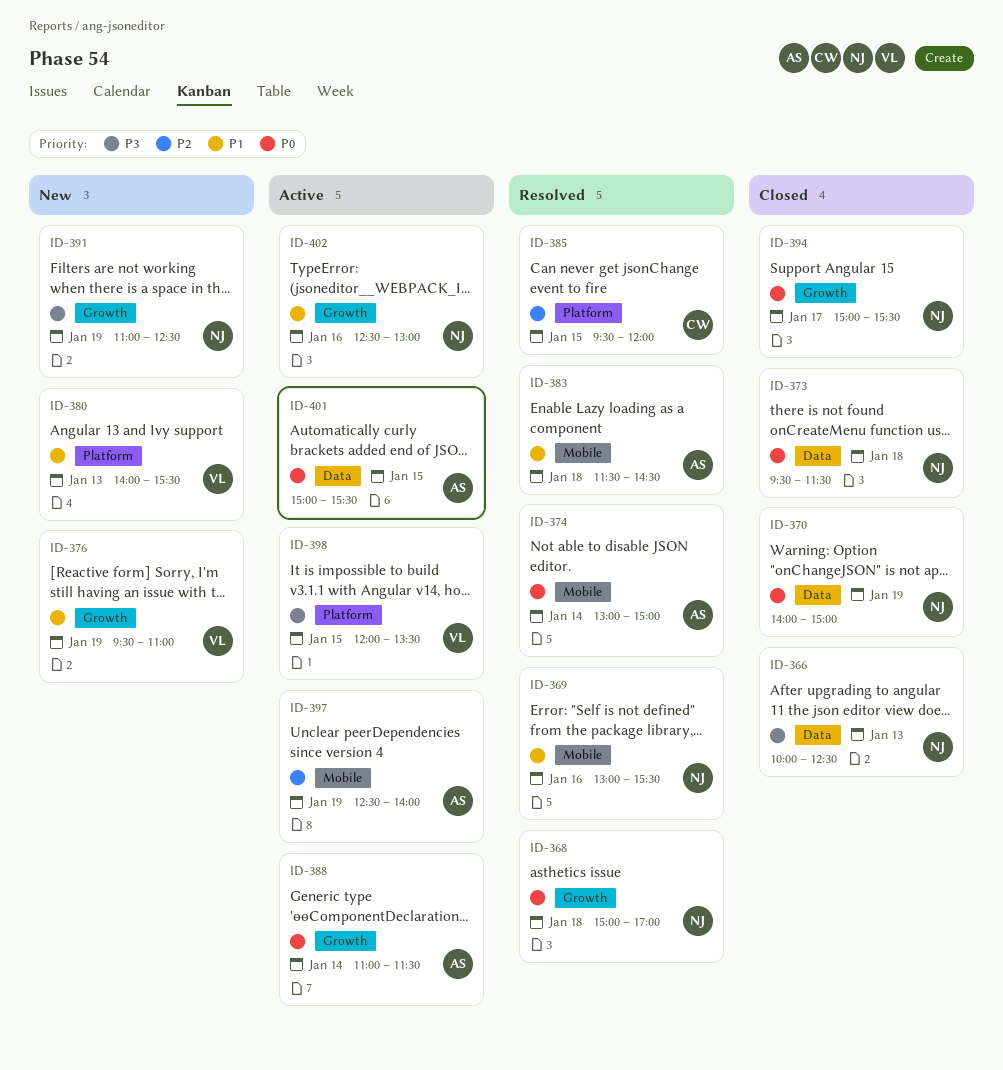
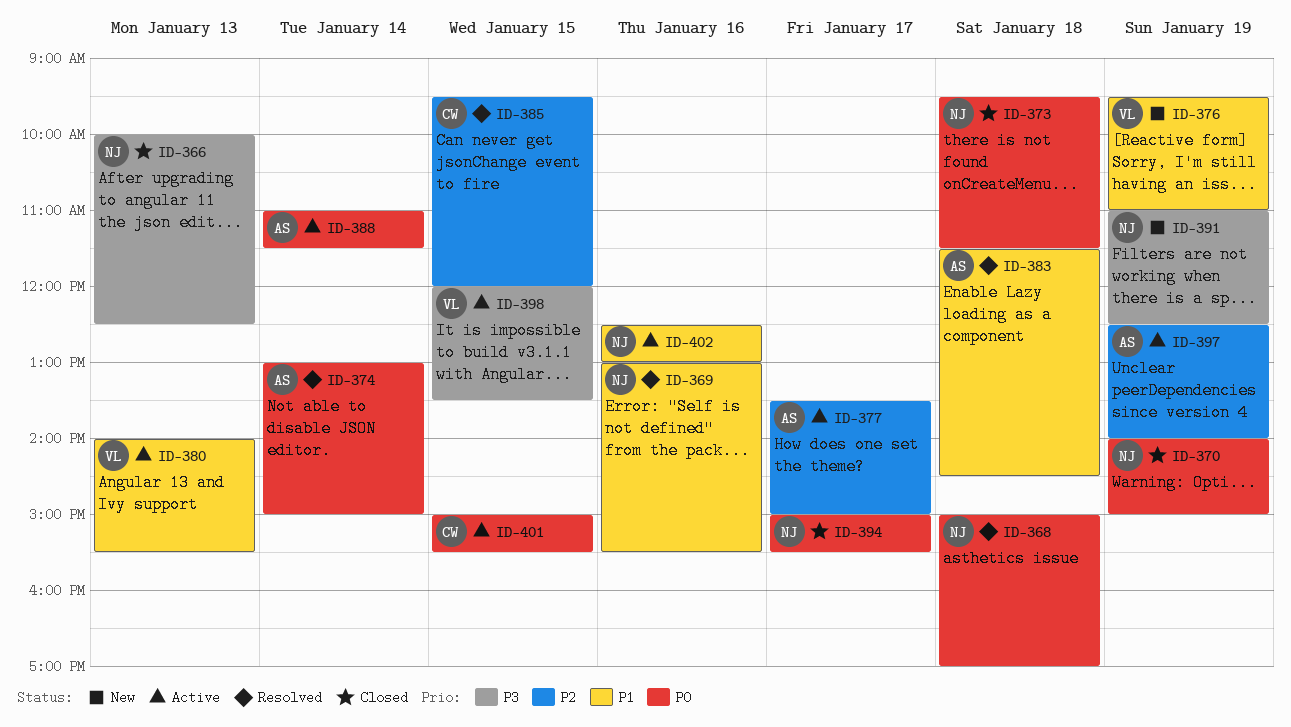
ID-377: none -> present
ID-380, status: New -> Active
ID-401, owner: AS -> CW

